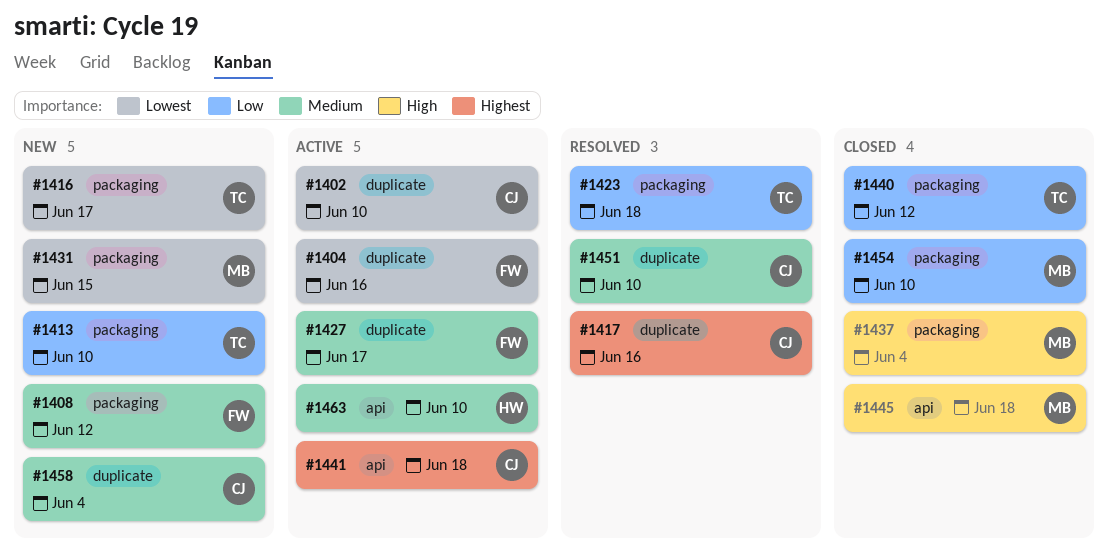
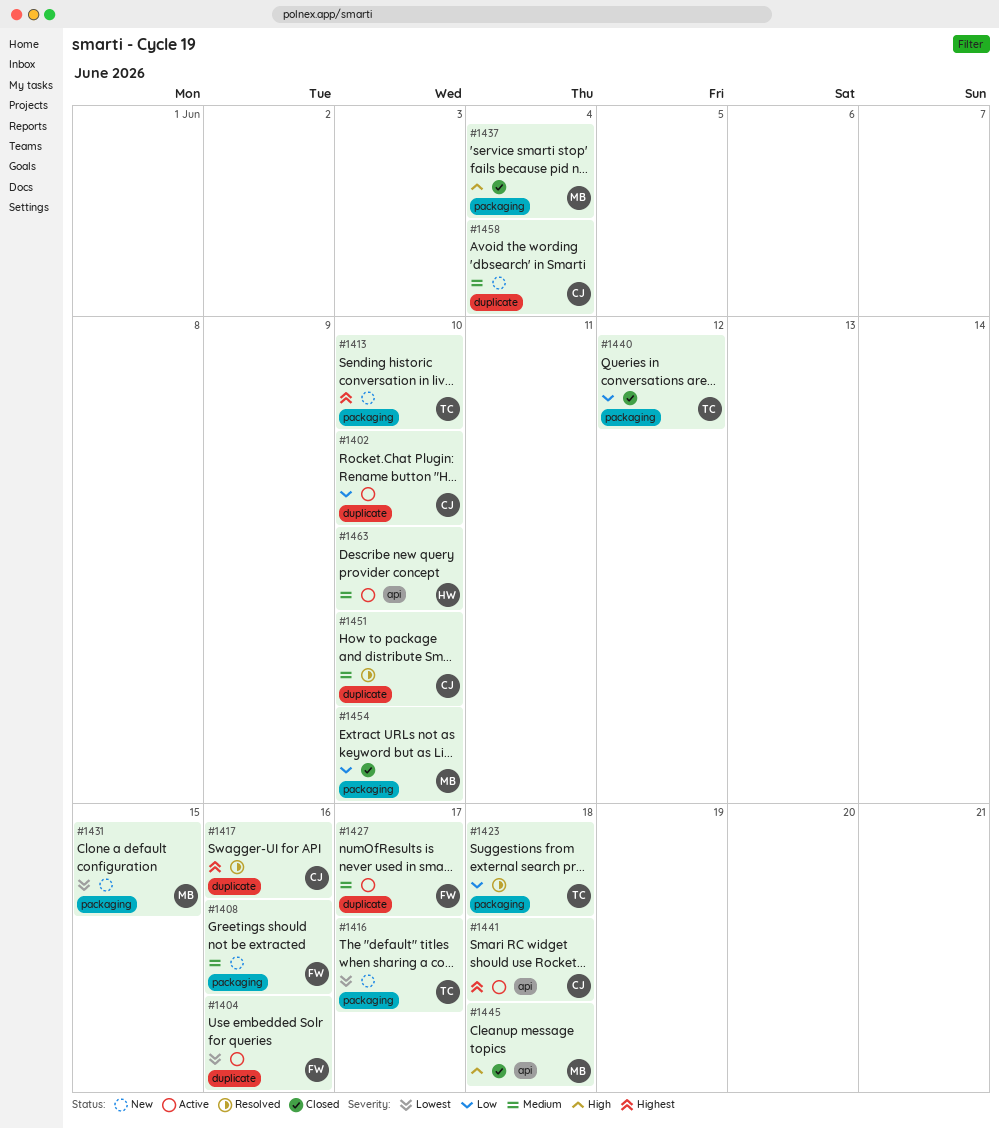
#1402, priority: Lowest -> Low
#1408, due: Jun 12 -> Jun 16
#1413, priority: Low -> Highest

